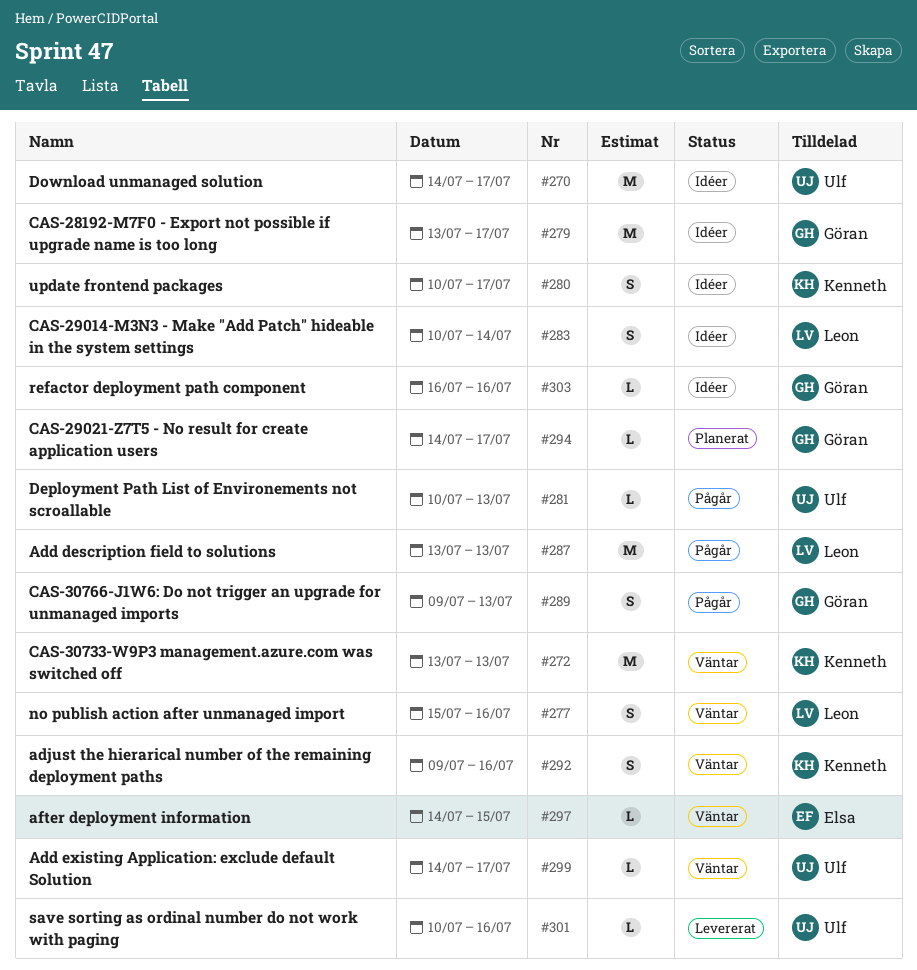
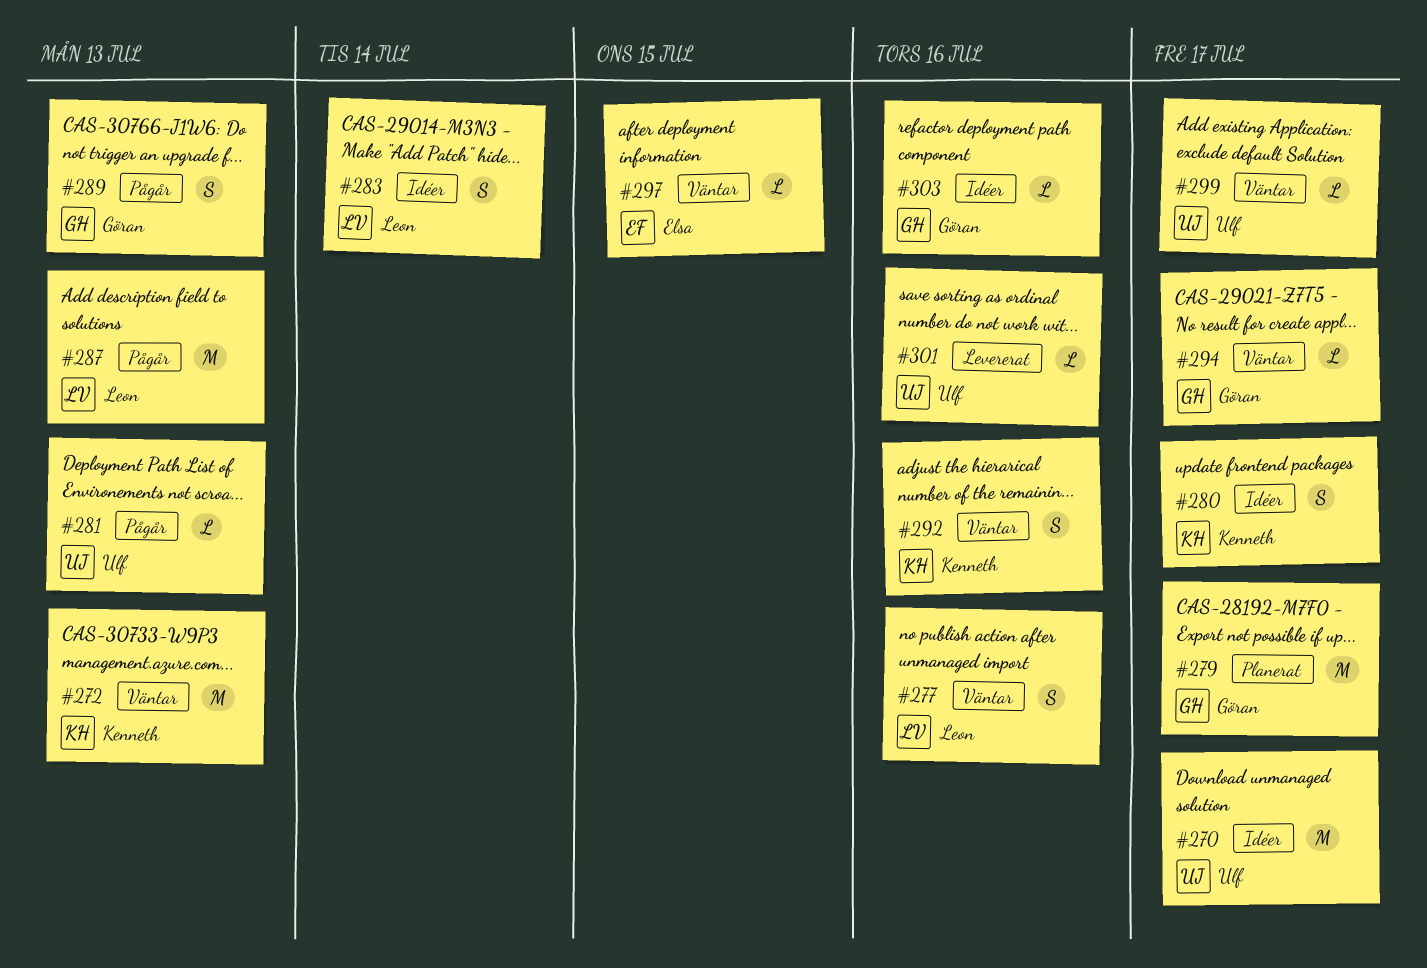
#279, status: Idéer -> Planerat
#294, status: Planerat -> Väntar

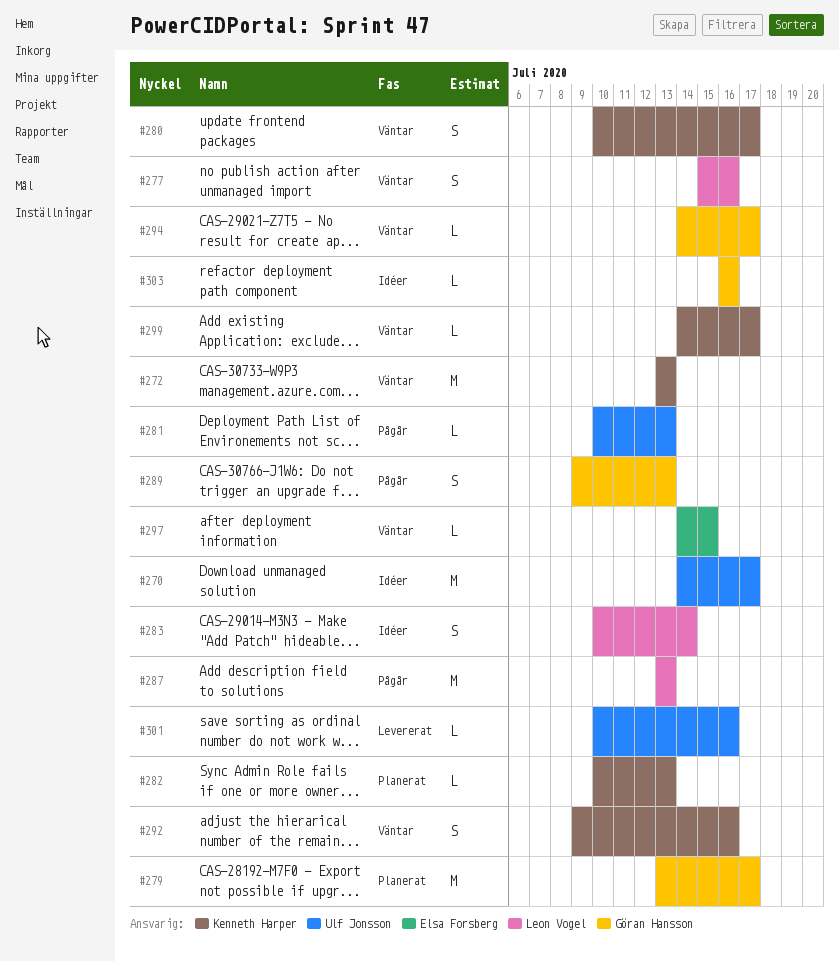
#280, status: Idéer -> Väntar
#282: none -> present
#299, owner: Ulf Jonsson -> Kenneth Harper

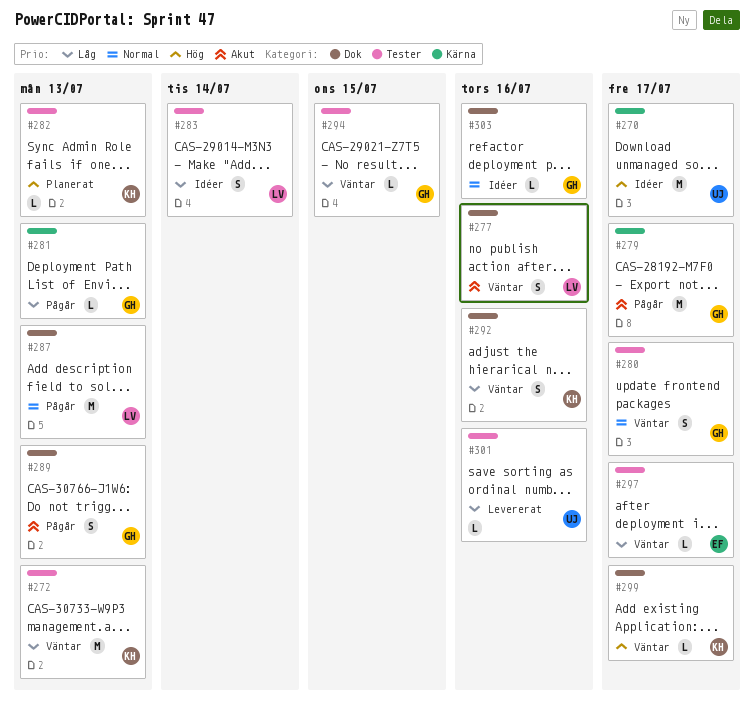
#279, status: Planerat -> Pågår
#280, owner: Kenneth Harper -> Göran Hansson
#281, owner: Ulf Jonsson -> Göran Hansson
#294, due: Jul 17 -> Jul 15
#297, due: Jul 15 -> Jul 17

